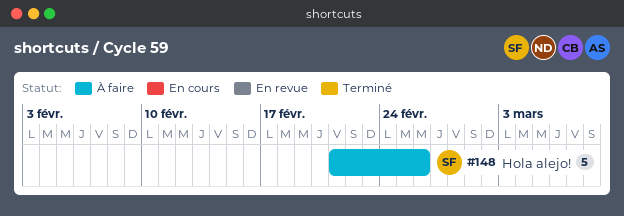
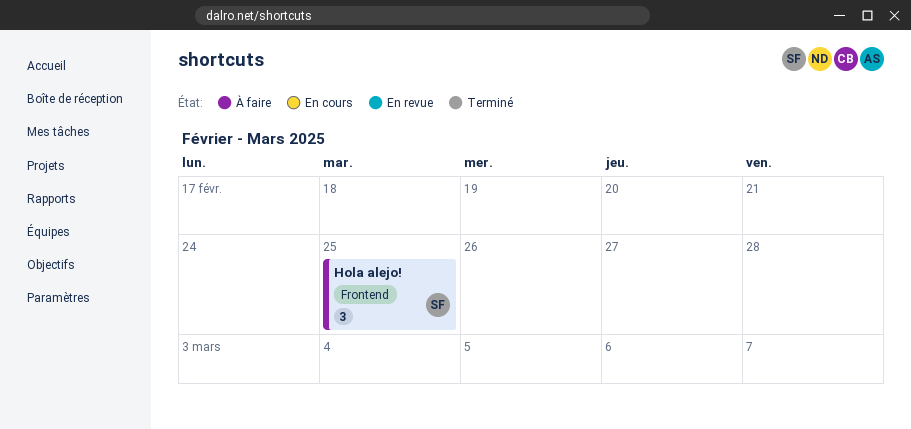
Hola alejo!, estimate: 5 -> 3
Hola alejo!, due: Feb 26 -> Feb 25

